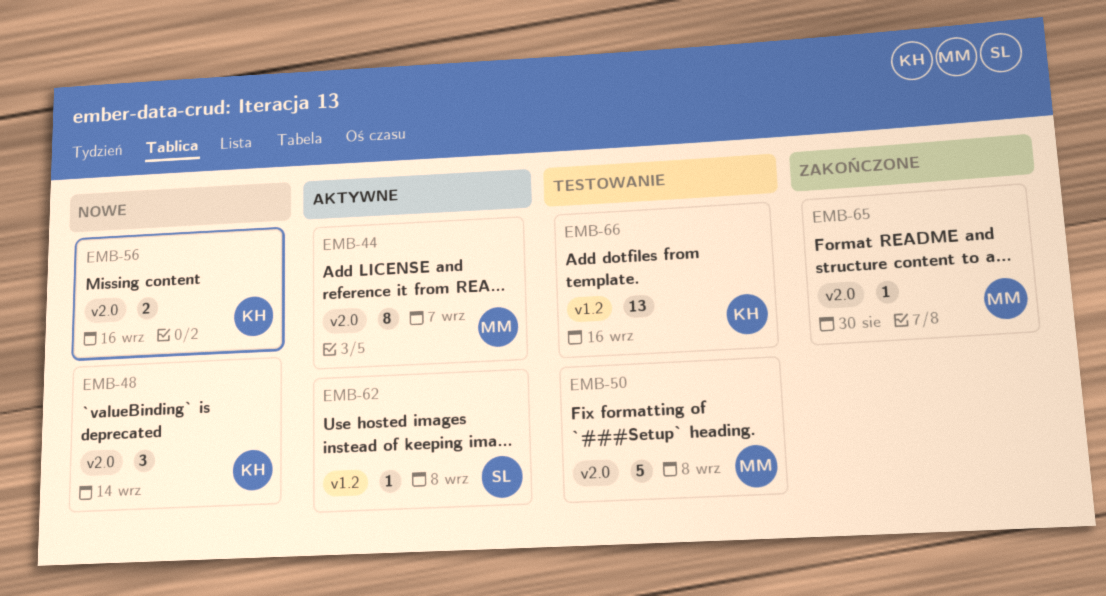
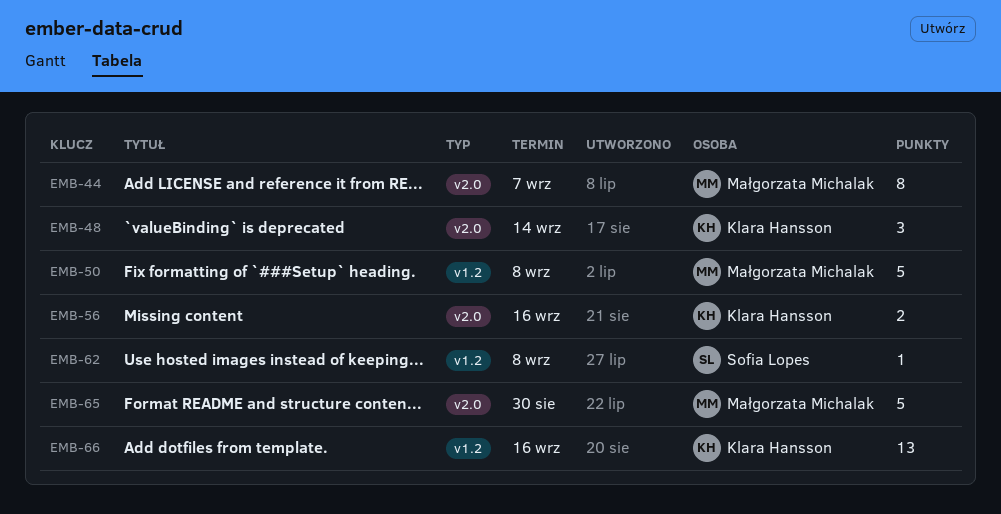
EMB-50, label: v2.0 -> v1.2
EMB-65, estimate: 1 -> 5

